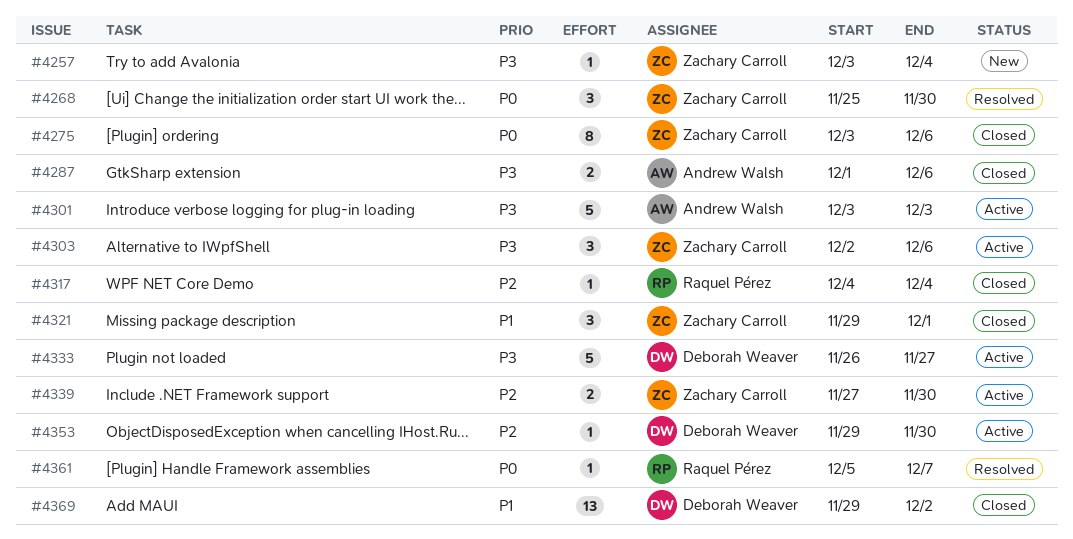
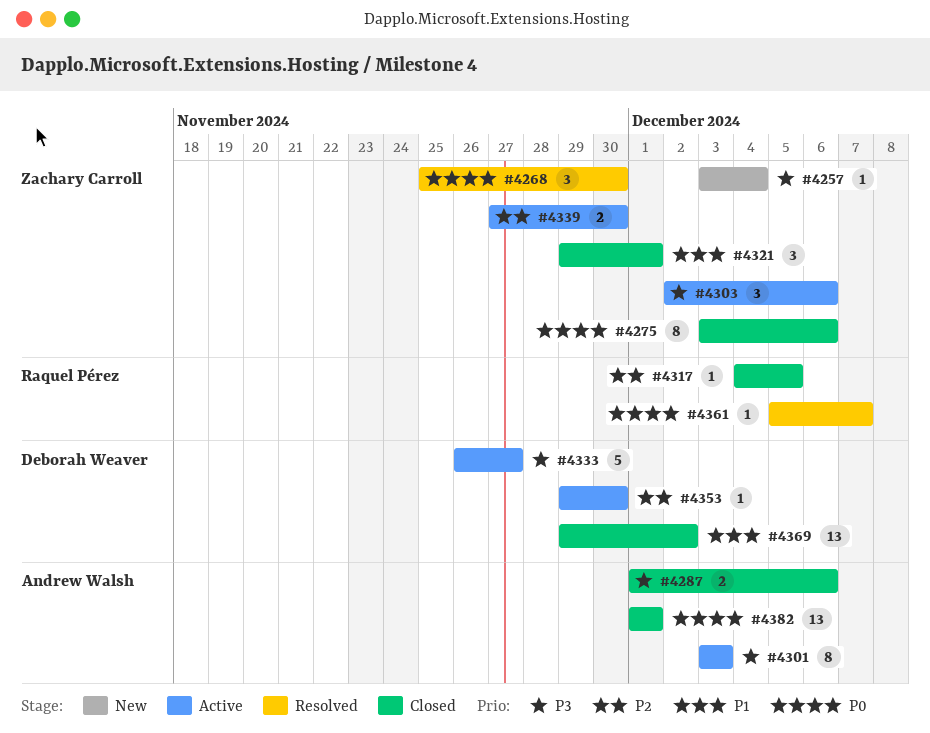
#4301, estimate: 5 -> 8
#4317, due: Dec 4 -> Dec 5
#4382: none -> present

